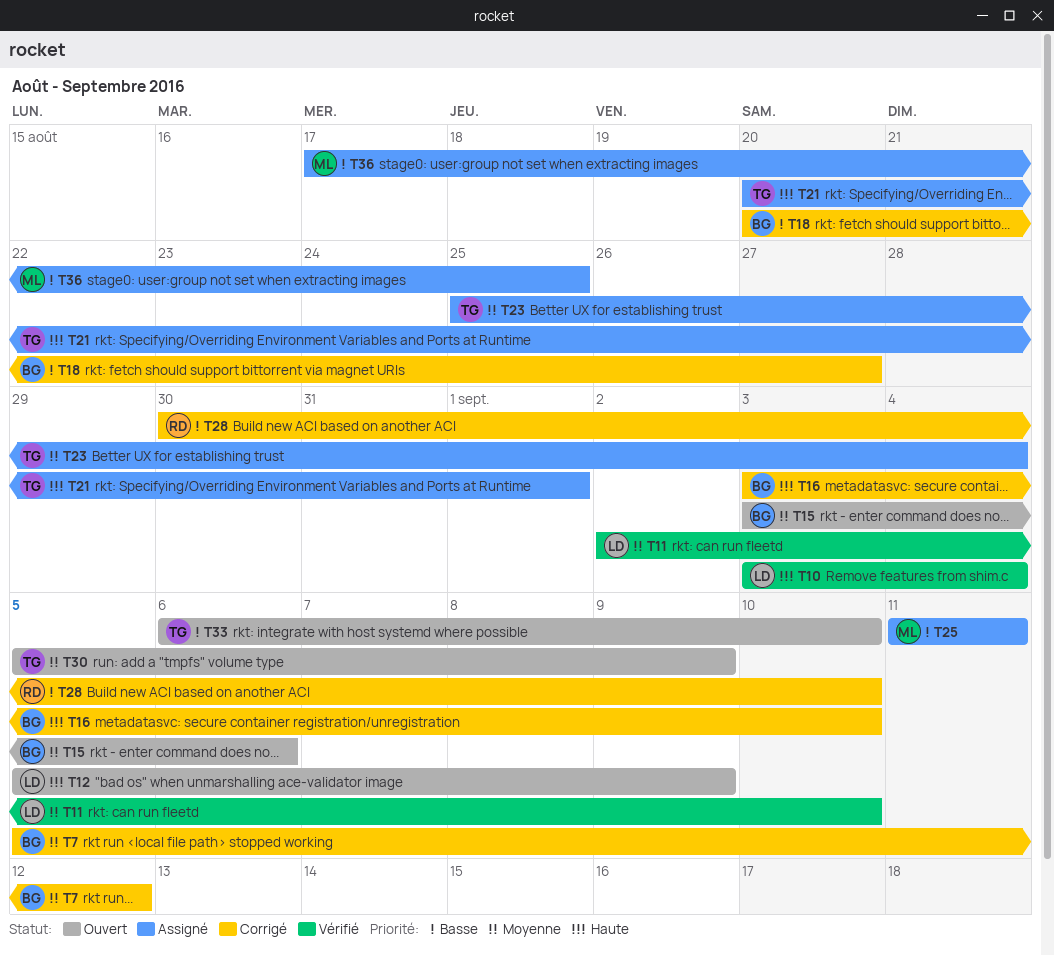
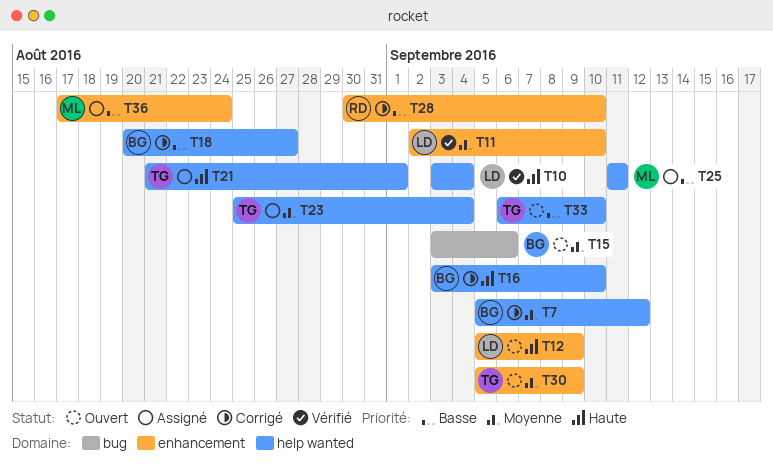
T21, start: Aug 20 -> Aug 21
T36, due: Aug 25 -> Aug 24

